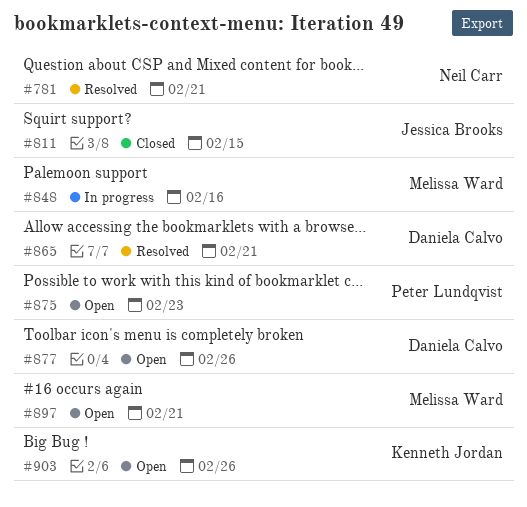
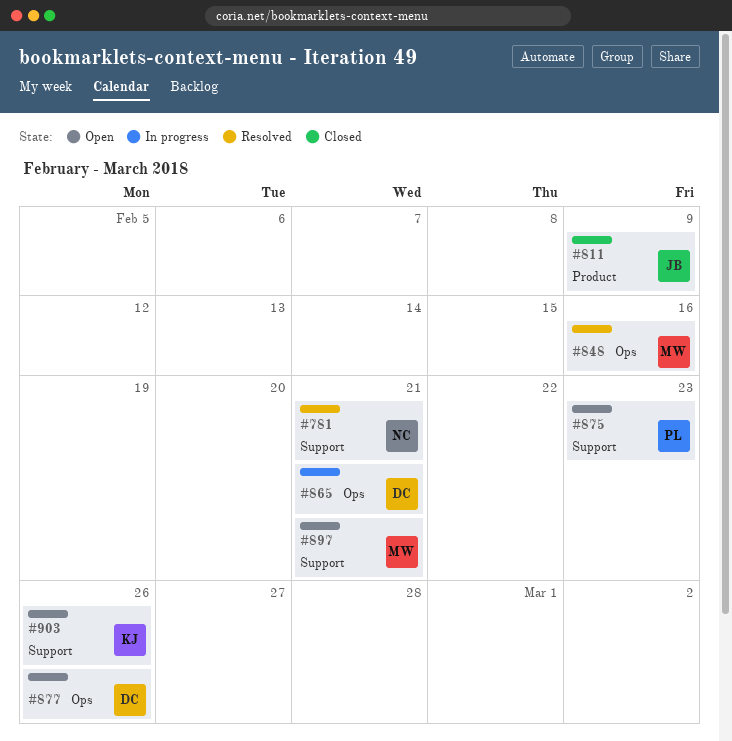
#811, due: Feb 15 -> Feb 9
#848, status: In progress -> Resolved
#865, status: Resolved -> In progress

